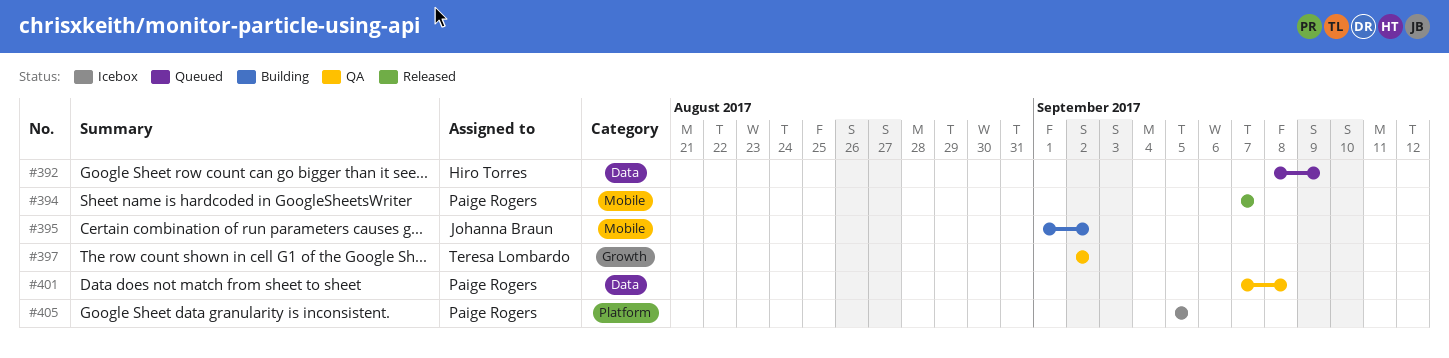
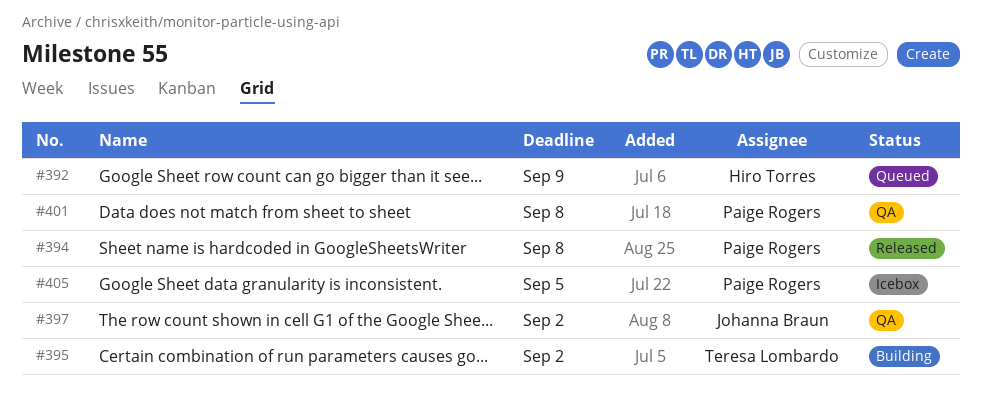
#394, due: Sep 7 -> Sep 8
#395, owner: Johanna Braun -> Teresa Lombardo
#397, owner: Teresa Lombardo -> Johanna Braun

